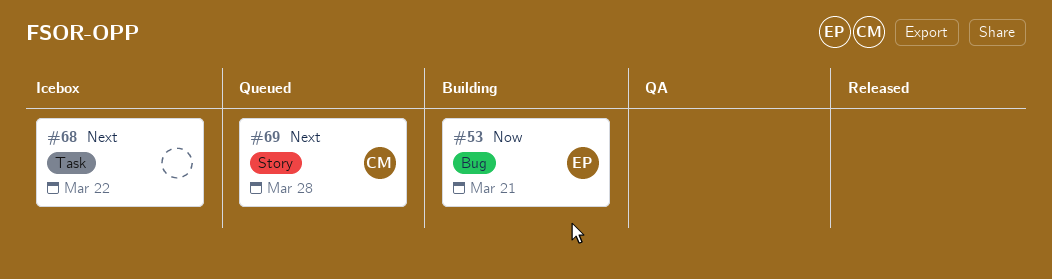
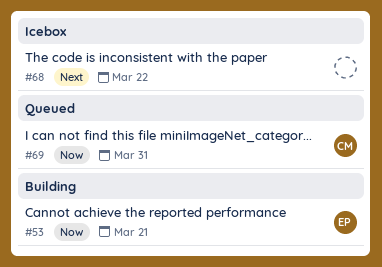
#69, priority: Next -> Now
#69, due: Mar 28 -> Mar 31

